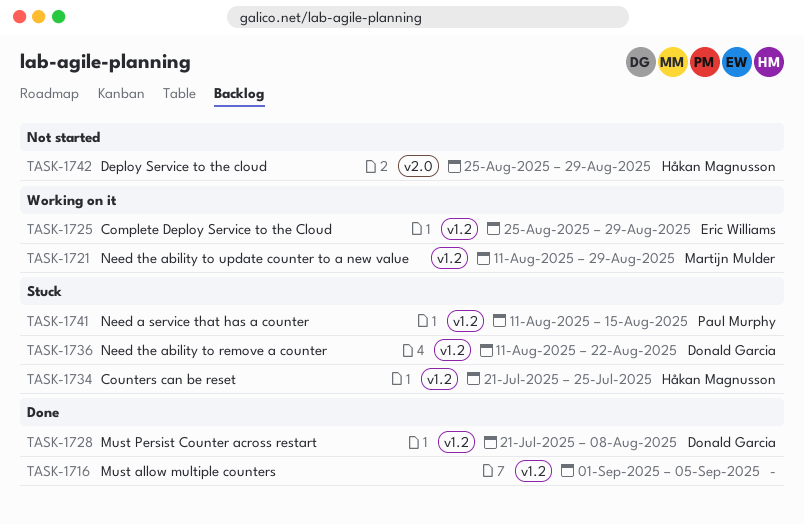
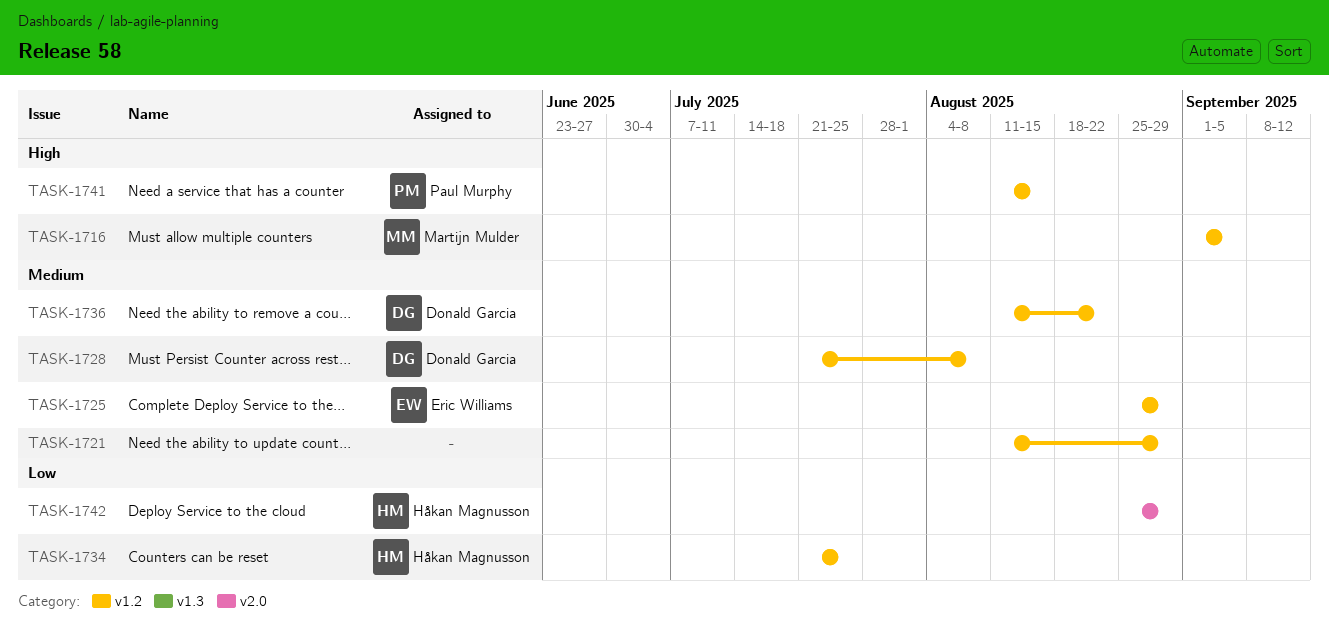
TASK-1716, owner: none -> Martijn Mulder
TASK-1721, owner: Martijn Mulder -> none

